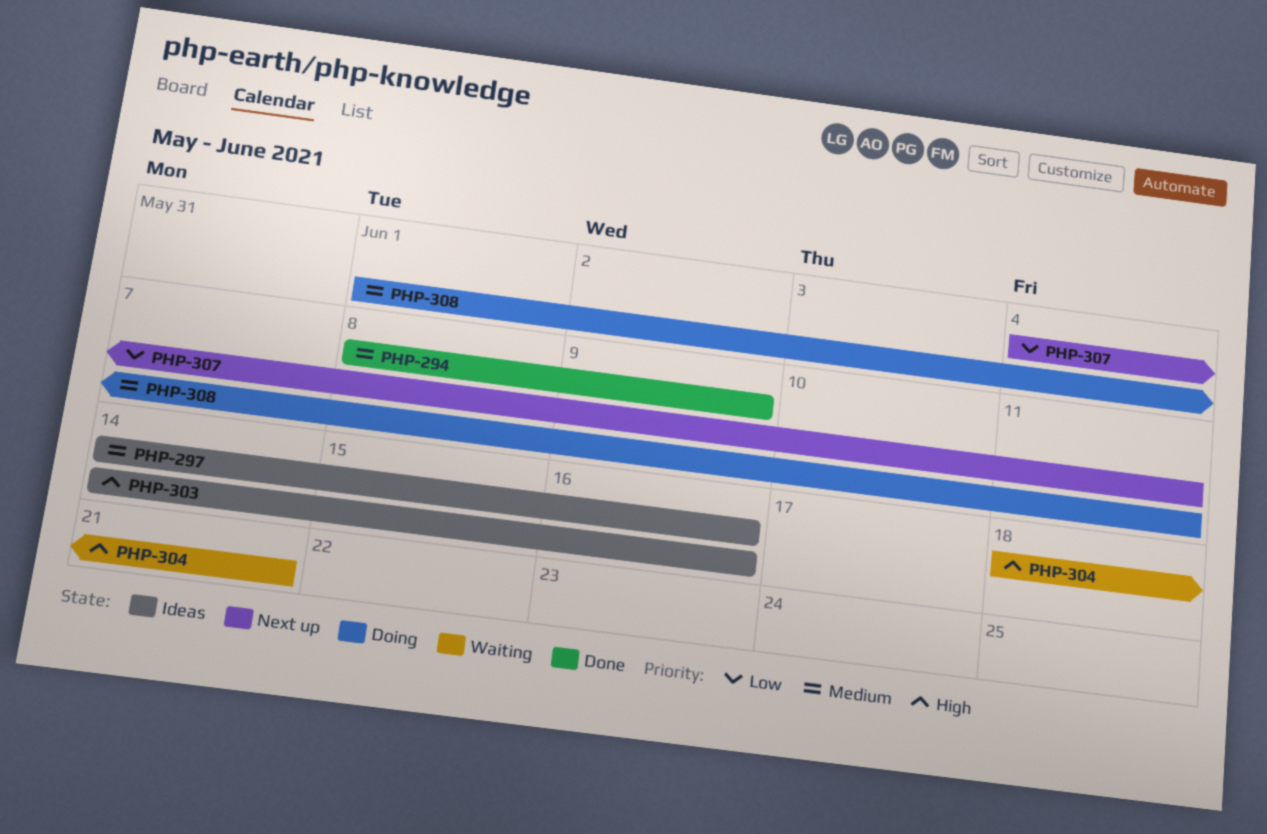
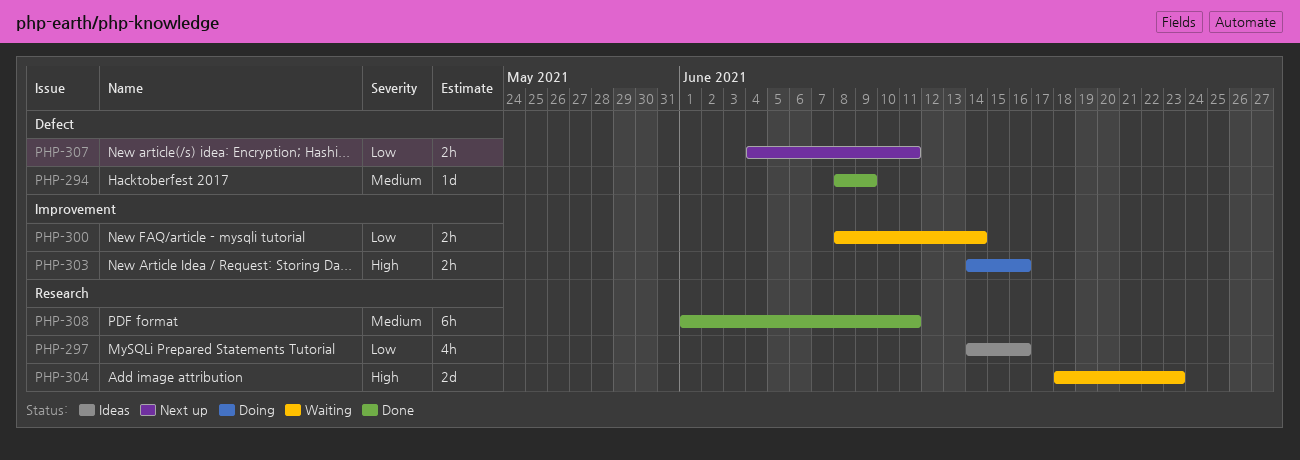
PHP-297, priority: Medium -> Low
PHP-300: none -> present
PHP-303, status: Ideas -> Doing
PHP-304, due: Jun 21 -> Jun 23
PHP-308, status: Doing -> Done

